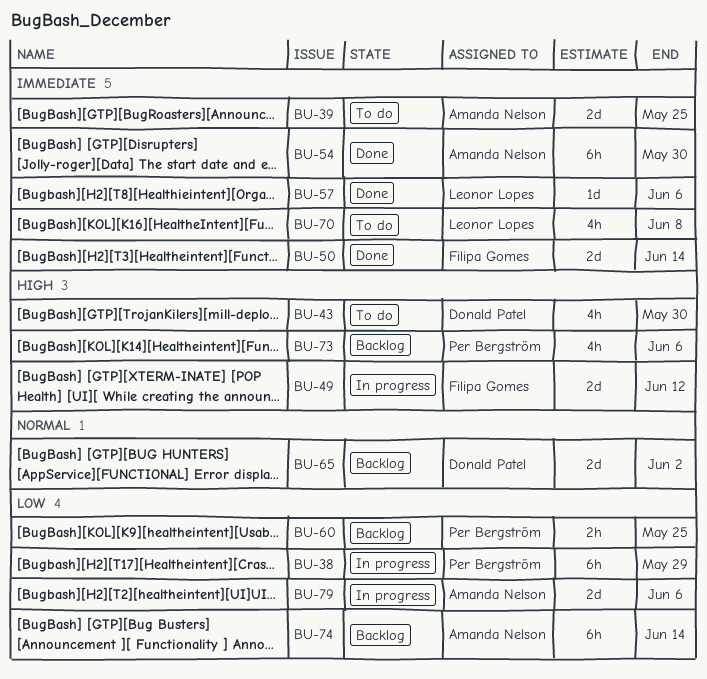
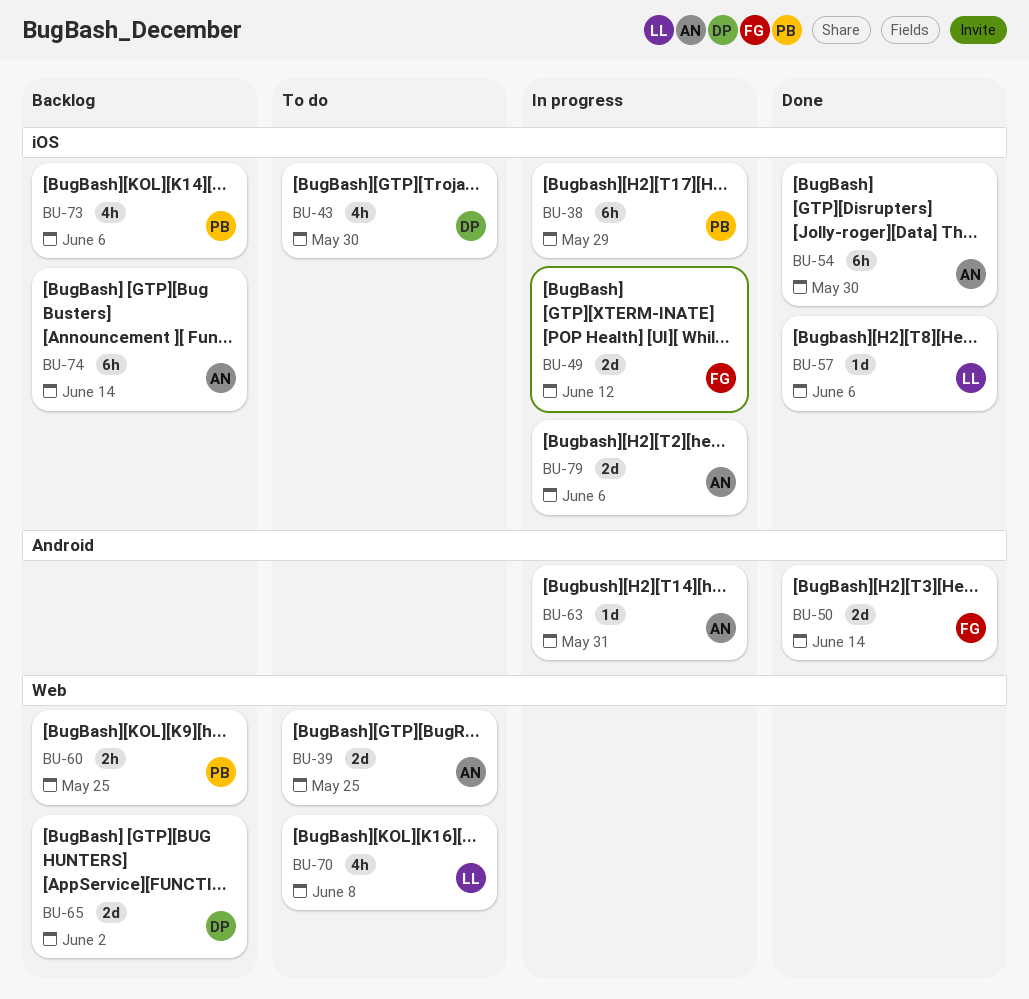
BU-63: none -> present

